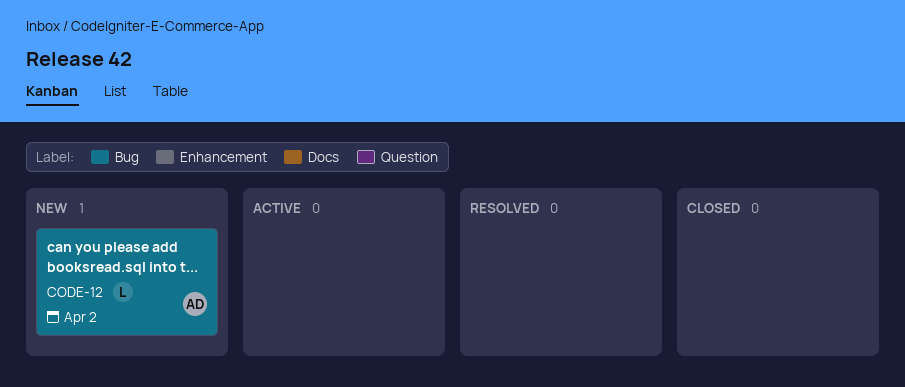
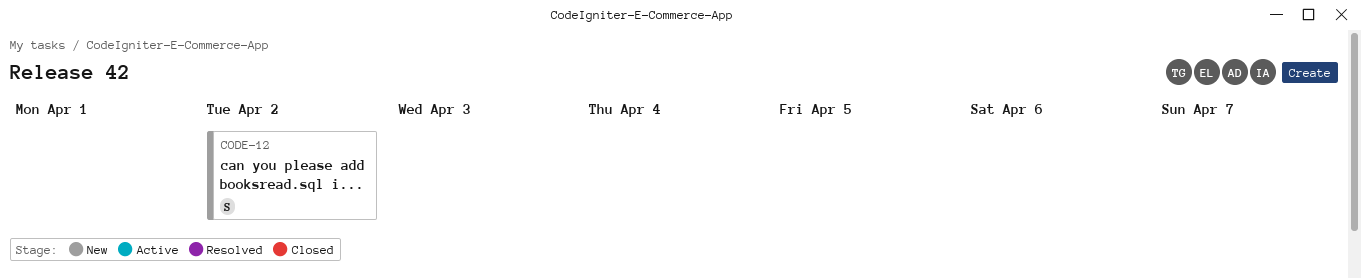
CODE-12, estimate: L -> S

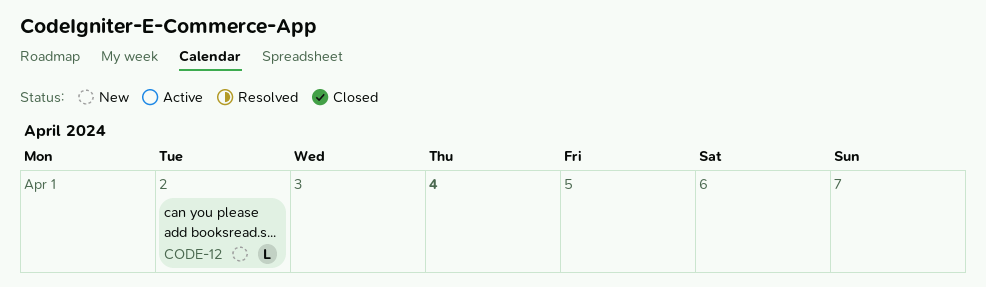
CODE-12, estimate: S -> L

